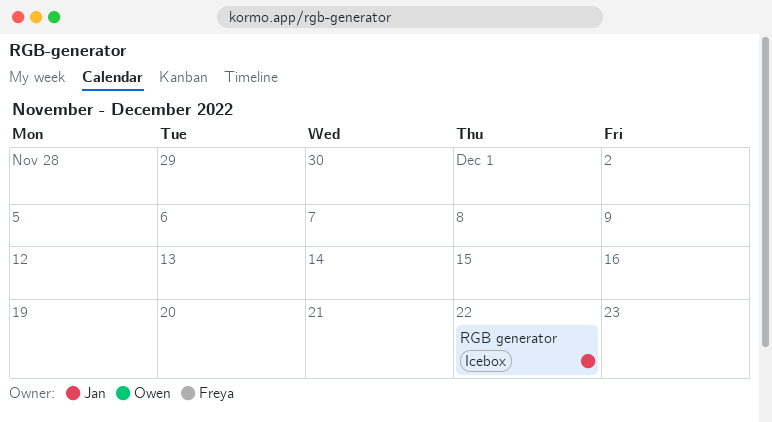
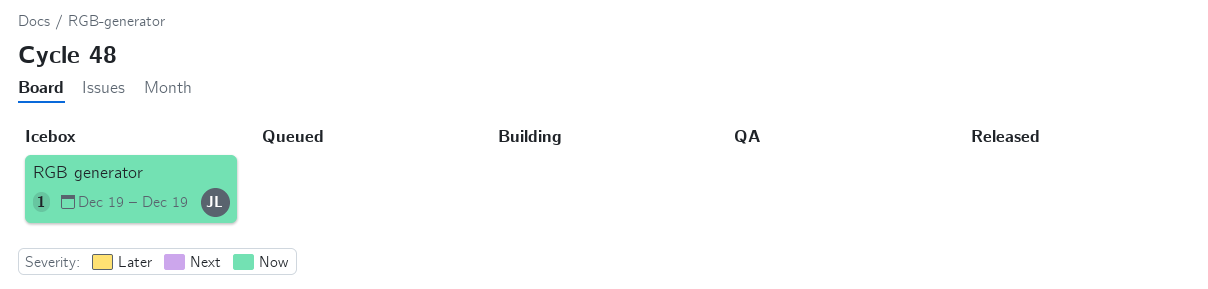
RGB generator, due: Dec 22 -> Dec 19

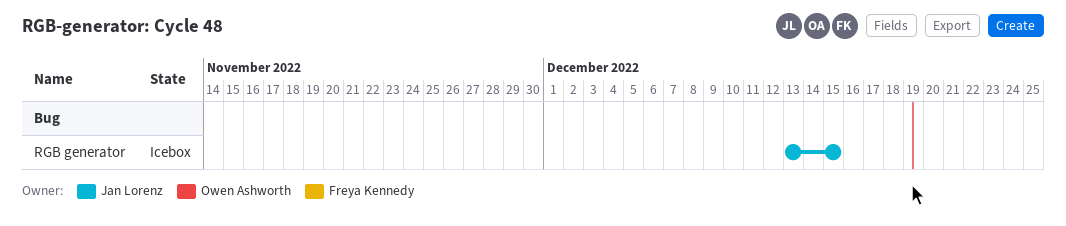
RGB generator, start: Dec 19 -> Dec 13
RGB generator, due: Dec 19 -> Dec 15

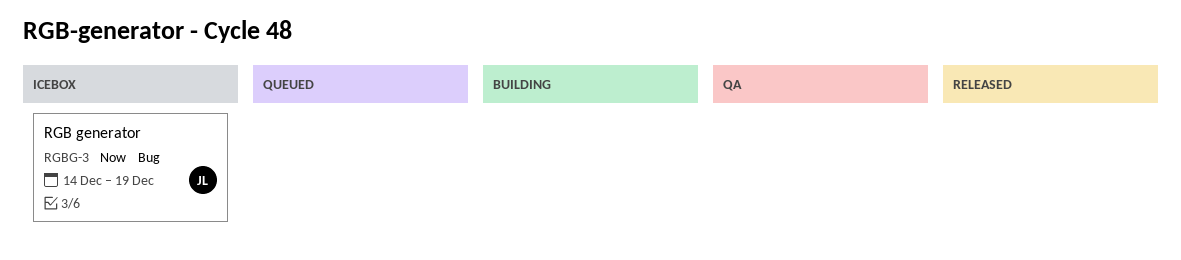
RGB generator, start: Dec 13 -> Dec 14
RGB generator, due: Dec 15 -> Dec 19

